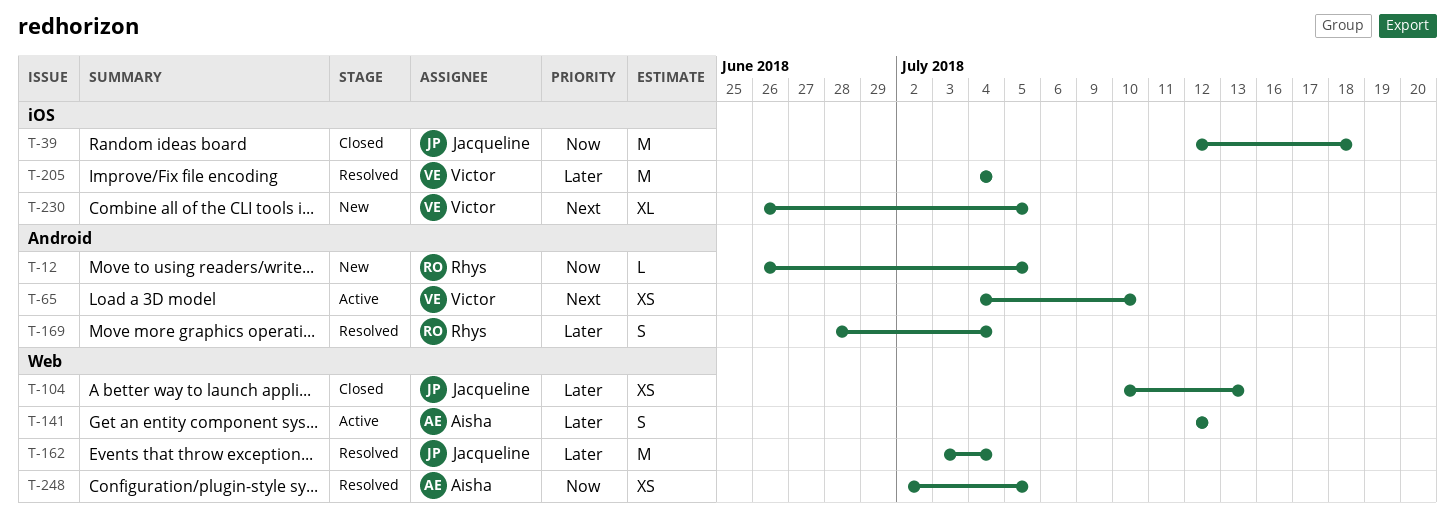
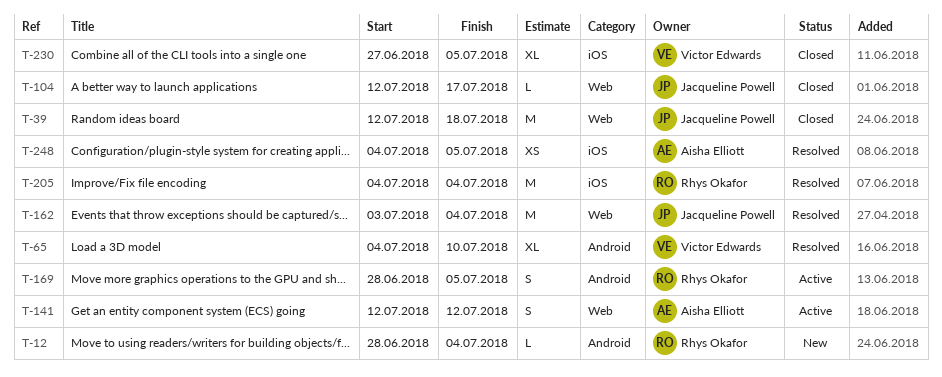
T-12, start: Jun 26 -> Jun 28
T-12, due: Jul 5 -> Jul 4
T-39, label: iOS -> Web
T-65, status: Active -> Resolved
T-65, estimate: XS -> XL
T-104, estimate: XS -> L
T-104, start: Jul 10 -> Jul 12
T-104, due: Jul 13 -> Jul 17
T-169, status: Resolved -> Active
T-169, due: Jul 4 -> Jul 5
T-205, owner: Victor Edwards -> Rhys Okafor
T-230, status: New -> Closed
T-230, start: Jun 26 -> Jun 27
T-248, label: Web -> iOS
T-248, start: Jul 2 -> Jul 4

